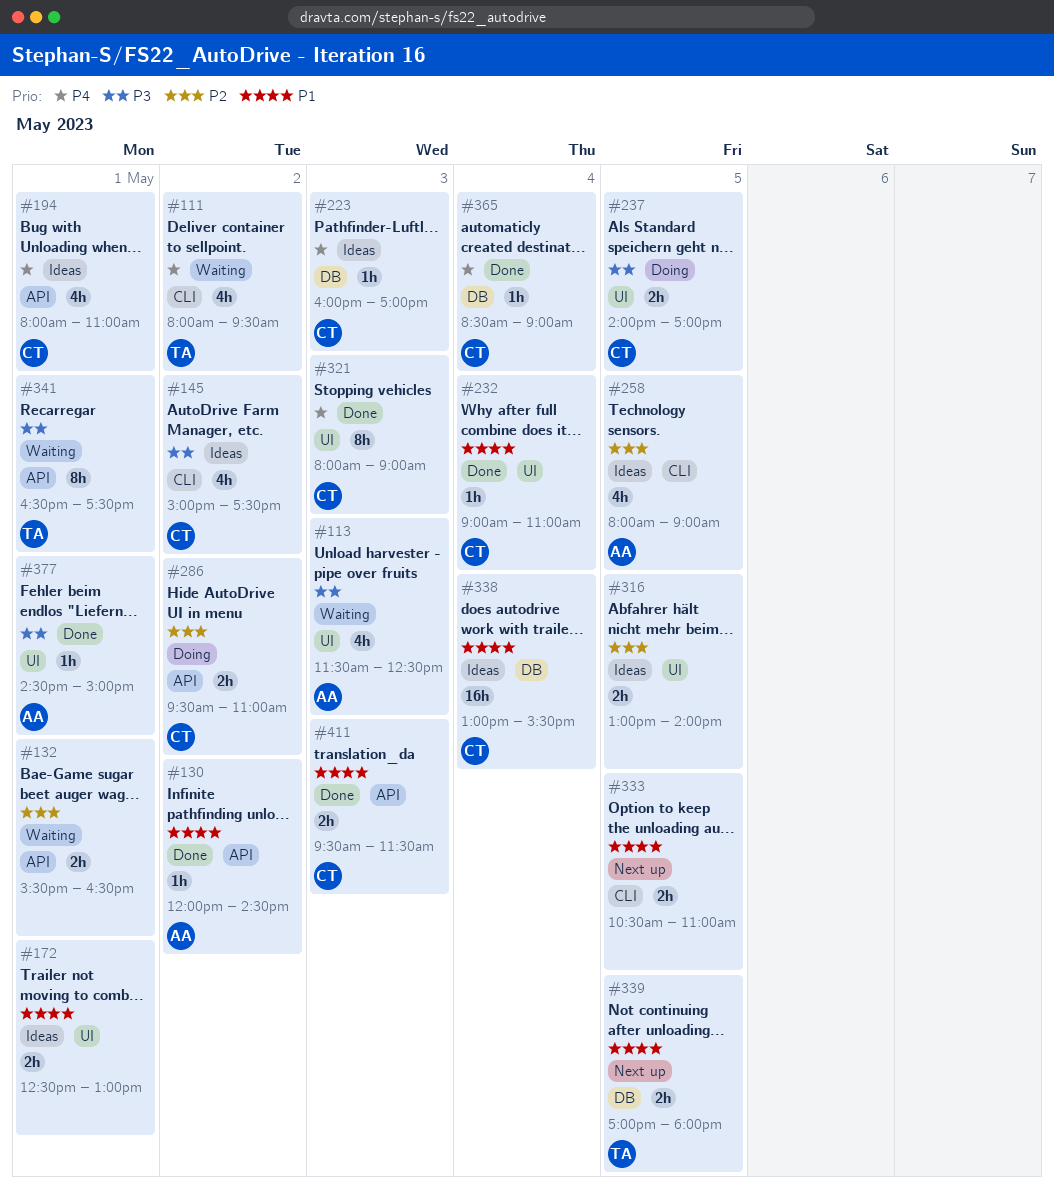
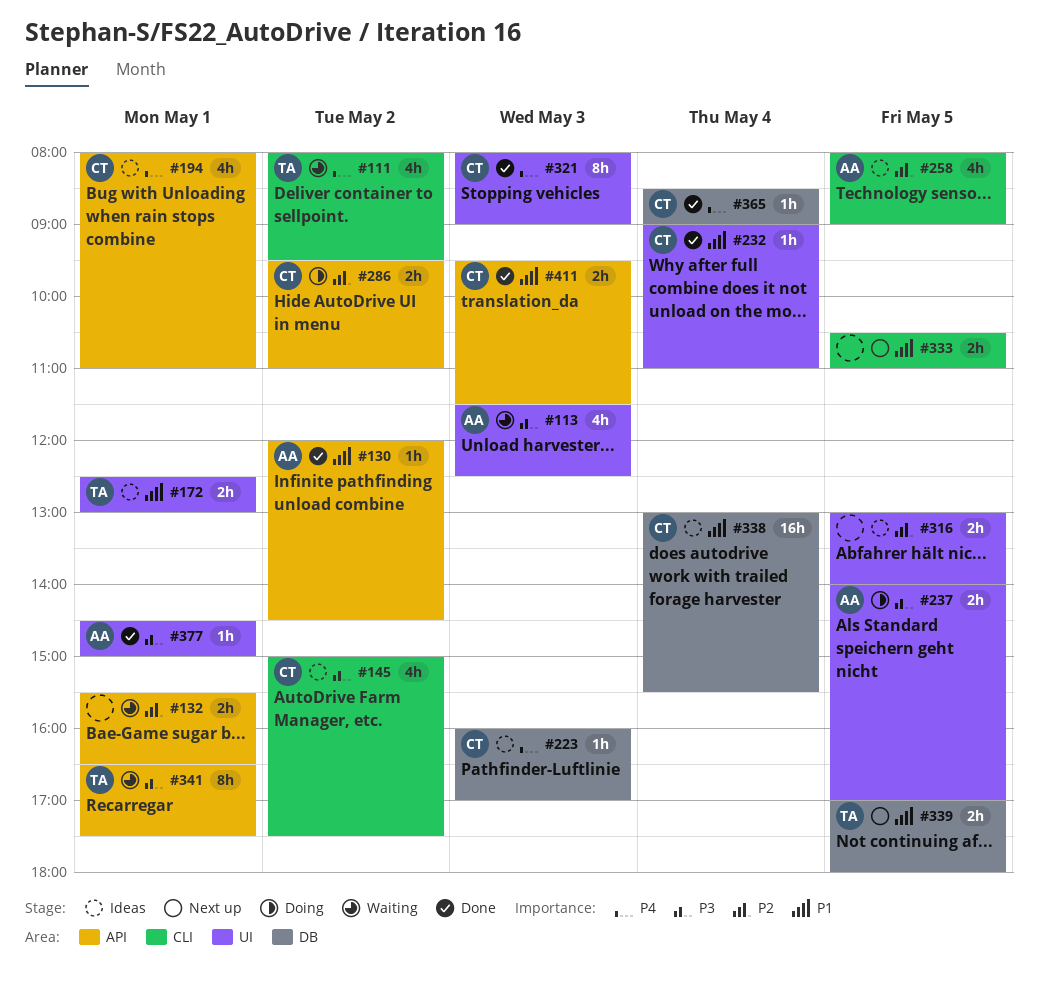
#172, owner: none -> TA
#237, owner: CT -> AA

